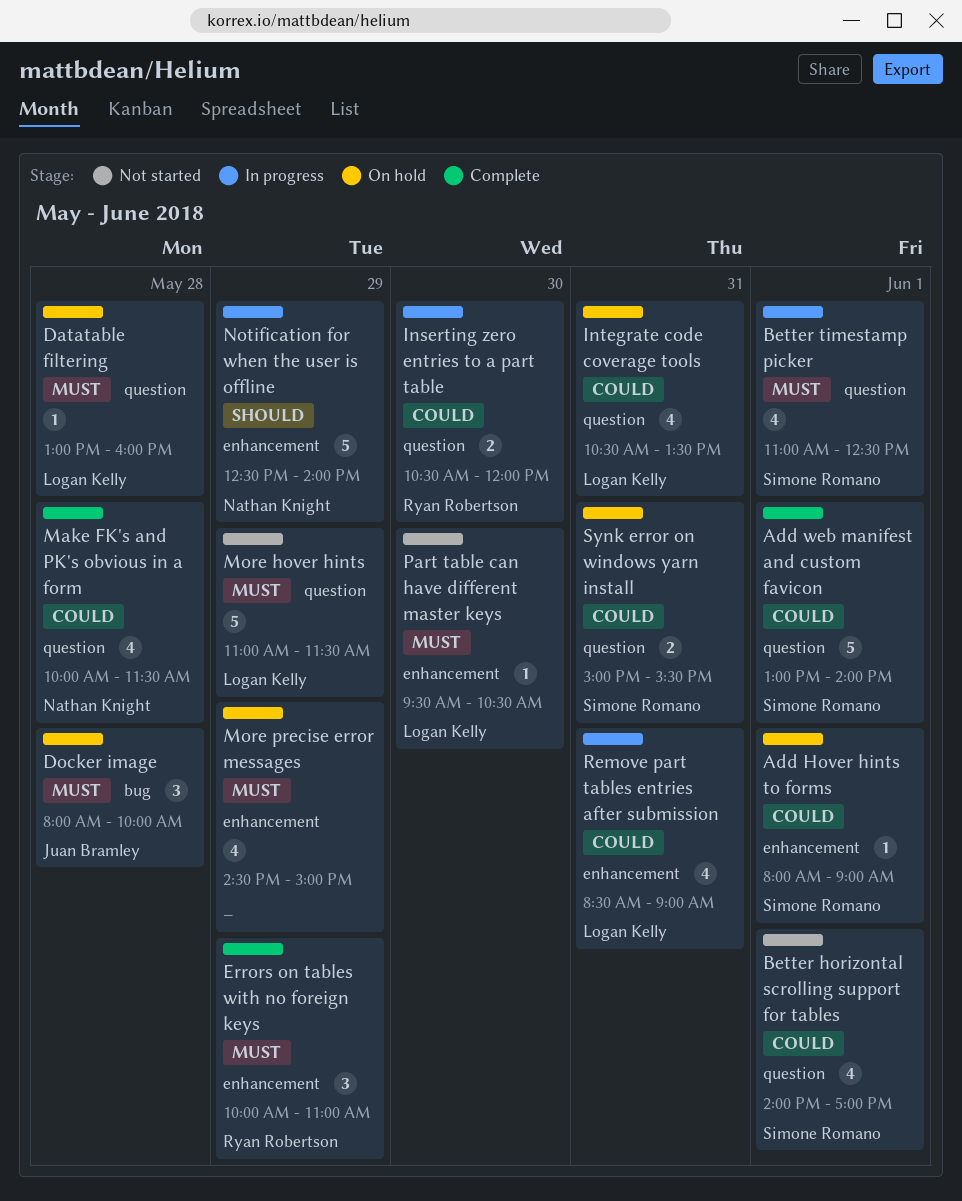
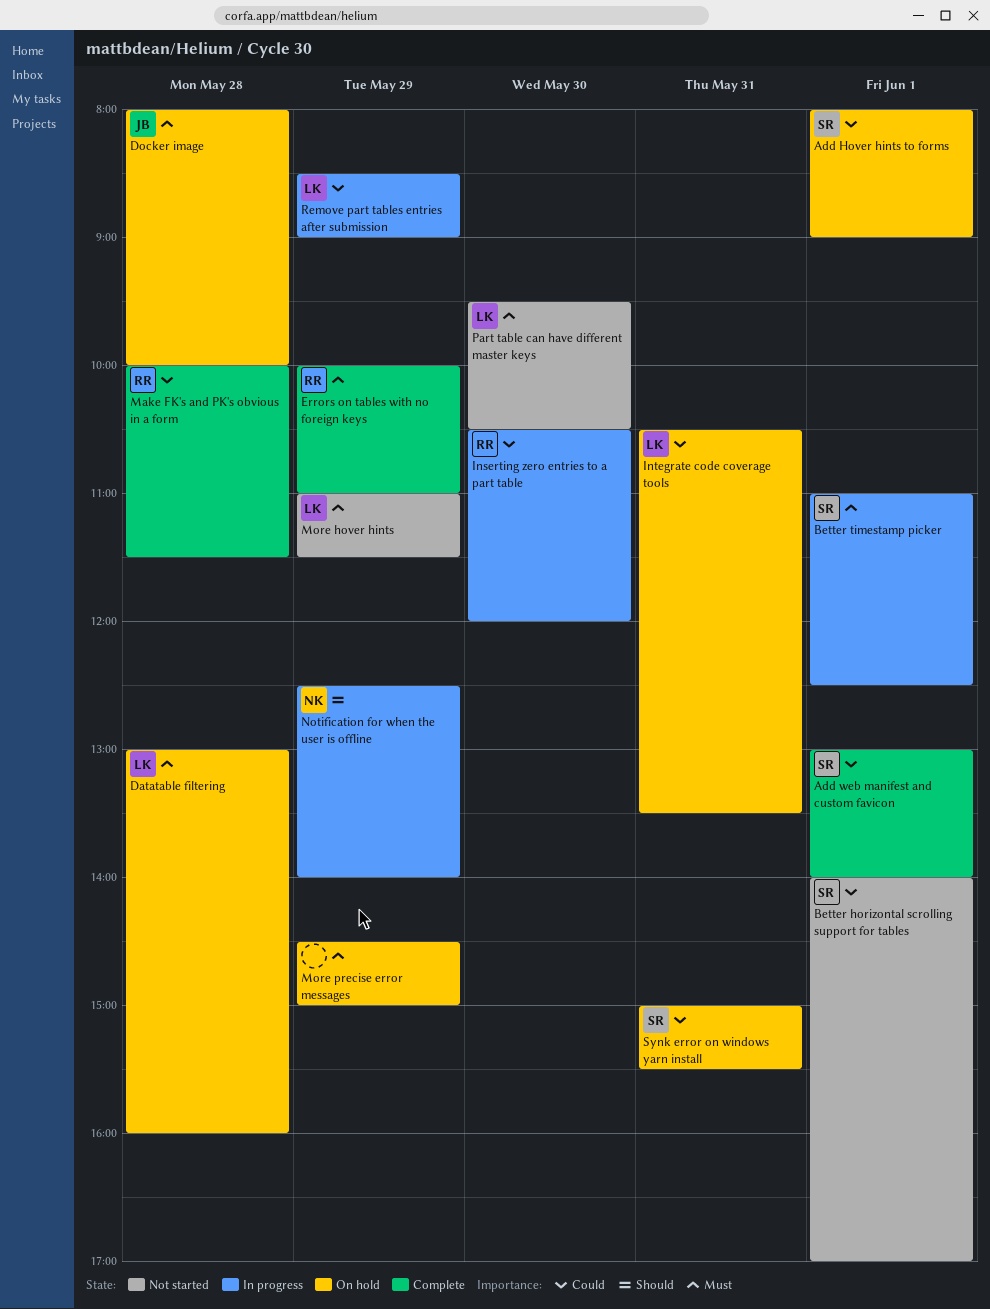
Make FK's and PK's obvious in a form, owner: Nathan Knight -> Ryan Robertson
Remove part tables entries after submission, day: May 31 -> May 29

